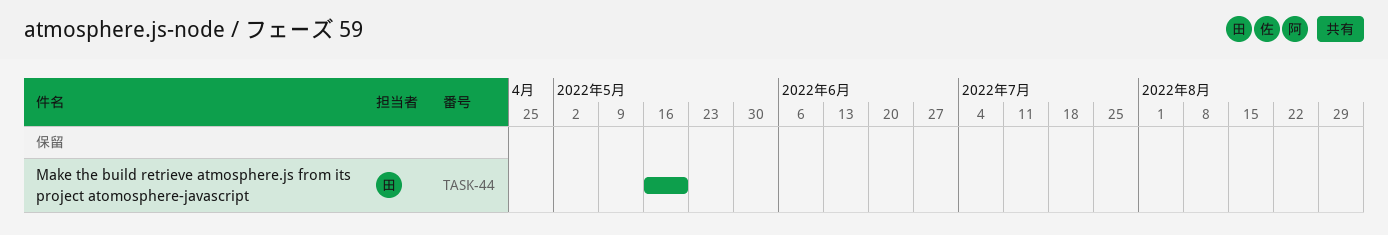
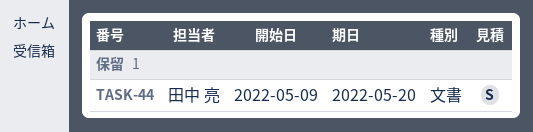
TASK-44, start: May 16 -> May 9

